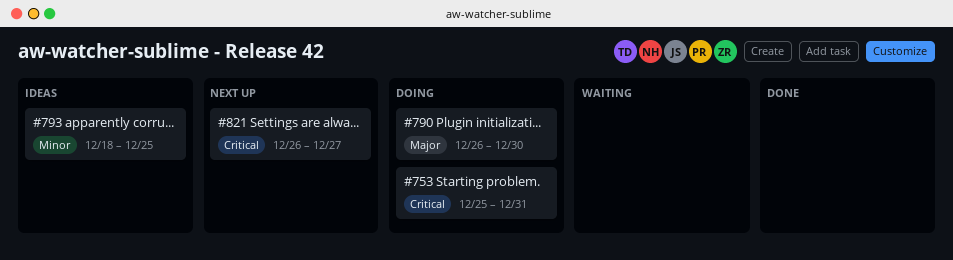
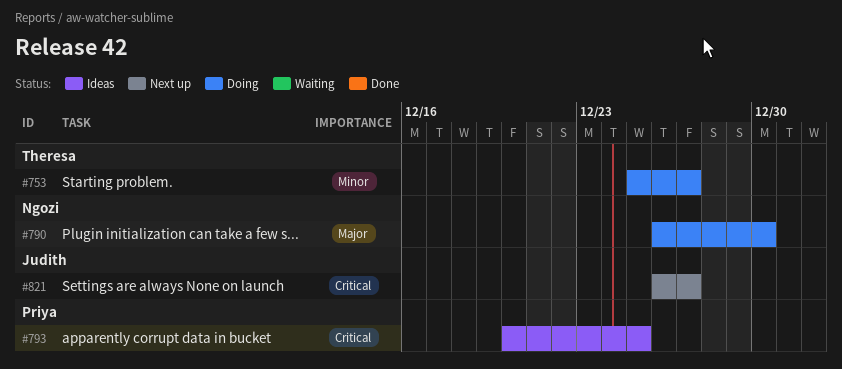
#753, priority: Critical -> Minor
#753, due: Dec 31 -> Dec 27
#793, priority: Minor -> Critical
#793, start: Dec 18 -> Dec 20

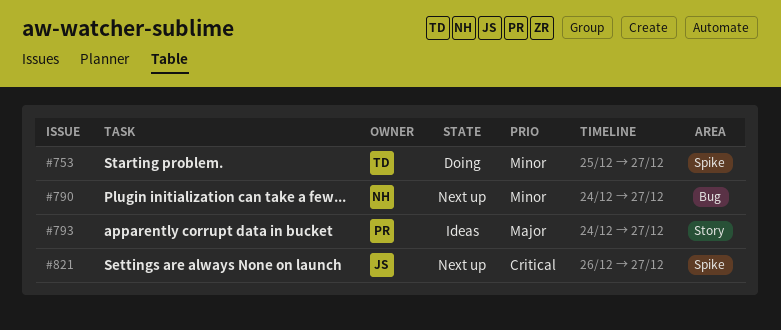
#790, status: Doing -> Next up
#790, priority: Major -> Minor
#790, start: Dec 26 -> Dec 24
#790, due: Dec 30 -> Dec 27
#793, priority: Critical -> Major
#793, start: Dec 20 -> Dec 24
#793, due: Dec 25 -> Dec 27

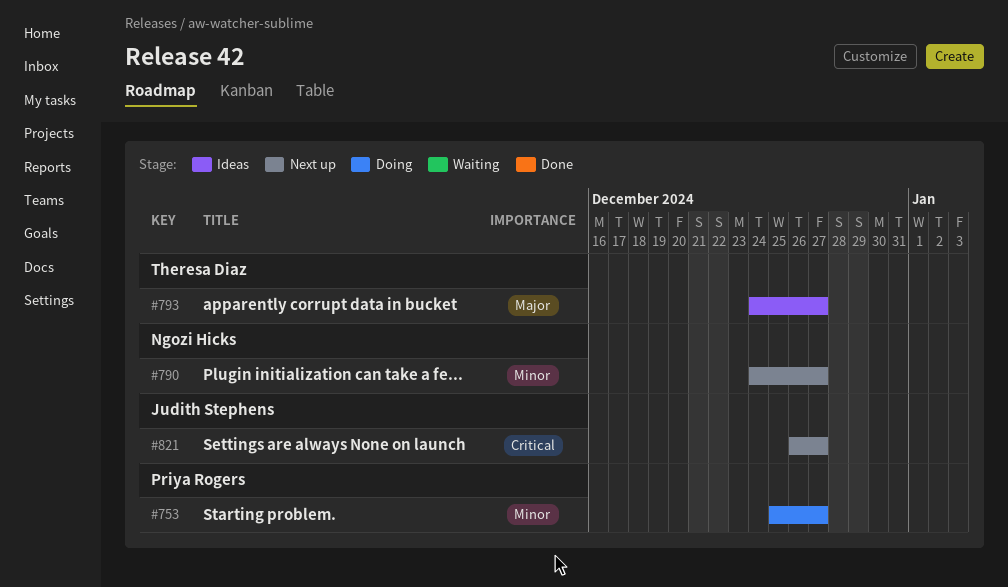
#753, owner: Theresa Diaz -> Priya Rogers
#793, owner: Priya Rogers -> Theresa Diaz

